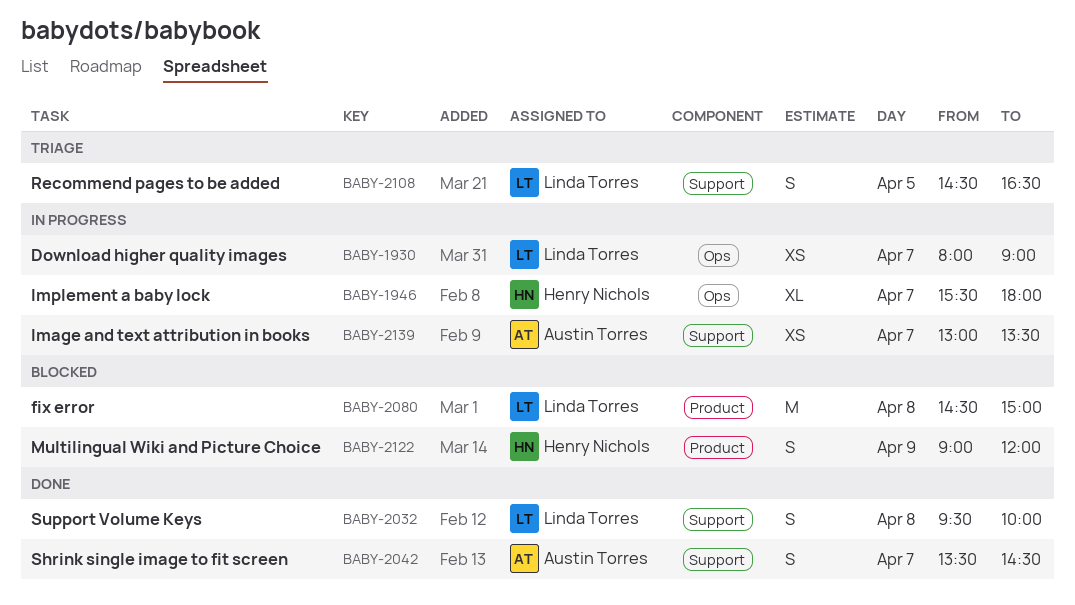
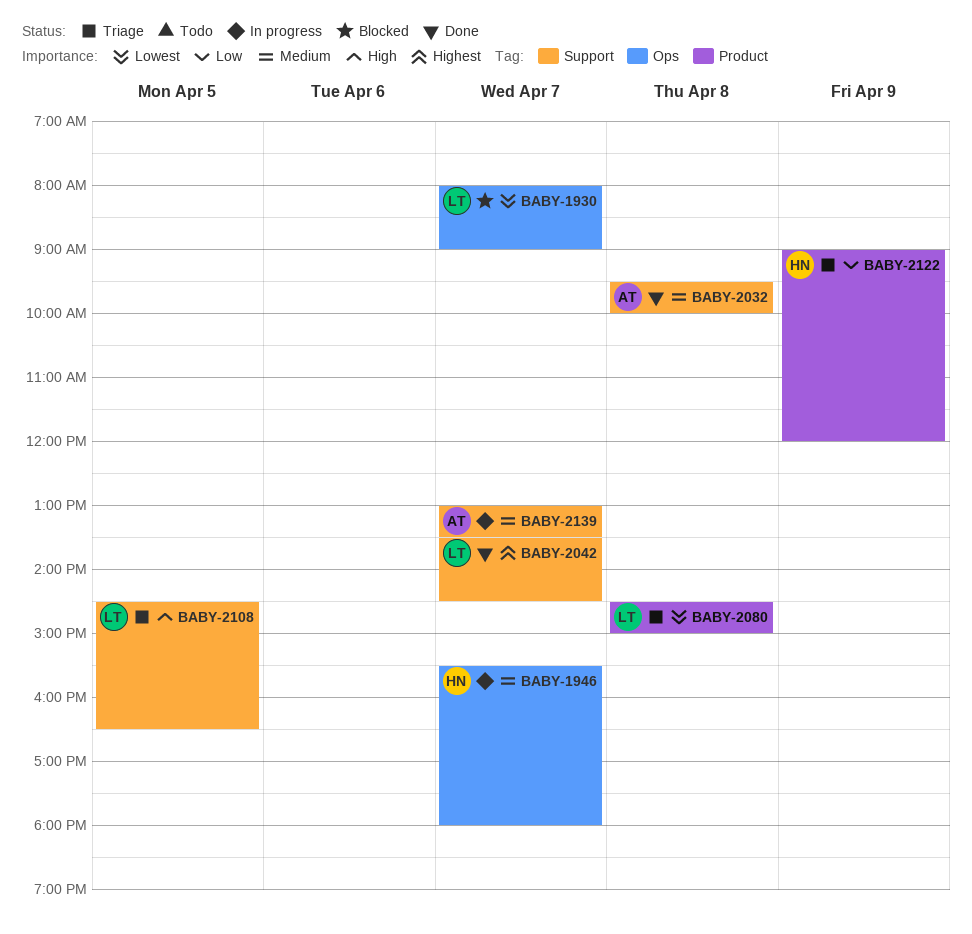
BABY-1930, status: In progress -> Blocked
BABY-2032, owner: Linda Torres -> Austin Torres
BABY-2042, owner: Austin Torres -> Linda Torres
BABY-2080, status: Blocked -> Triage
BABY-2122, status: Blocked -> Triage

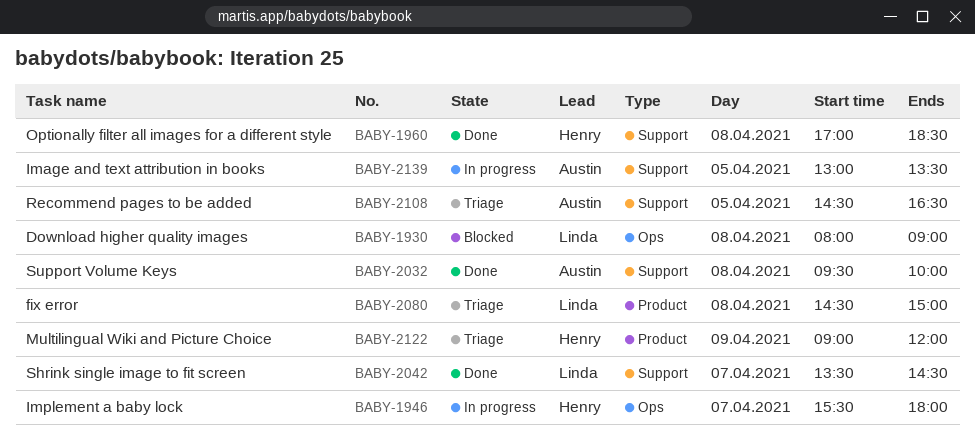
BABY-1930, day: Apr 7 -> Apr 8
BABY-1960: none -> present
BABY-2108, owner: Linda -> Austin
BABY-2139, day: Apr 7 -> Apr 5

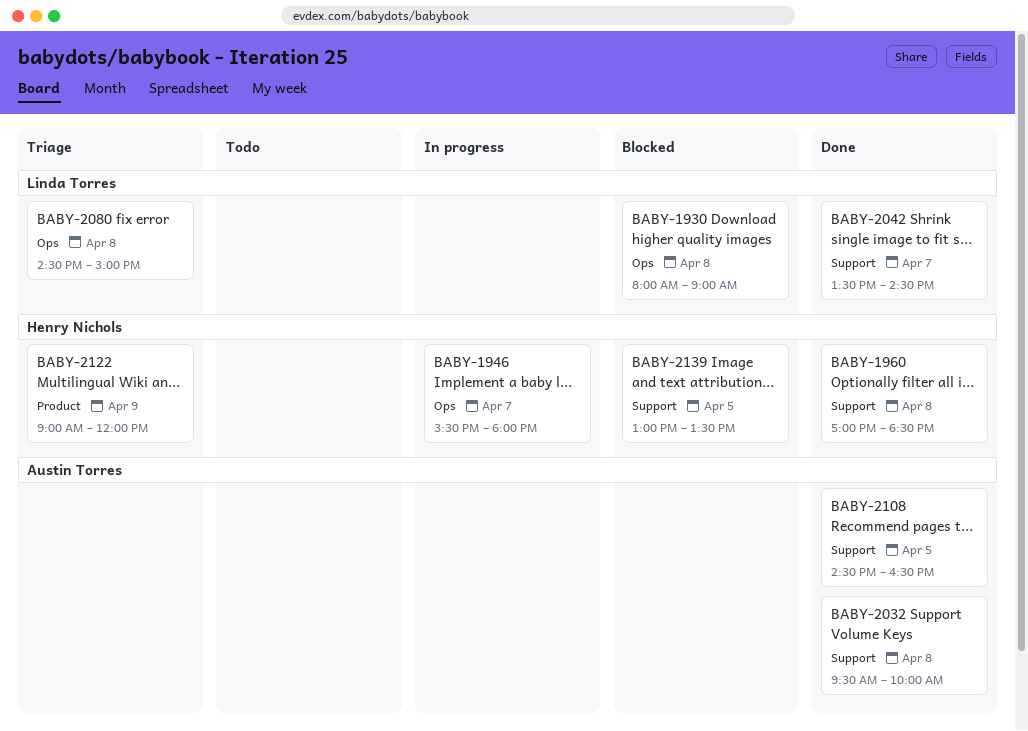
BABY-2080, label: Product -> Ops
BABY-2108, status: Triage -> Done
BABY-2139, status: In progress -> Blocked
BABY-2139, owner: Austin Torres -> Henry Nichols

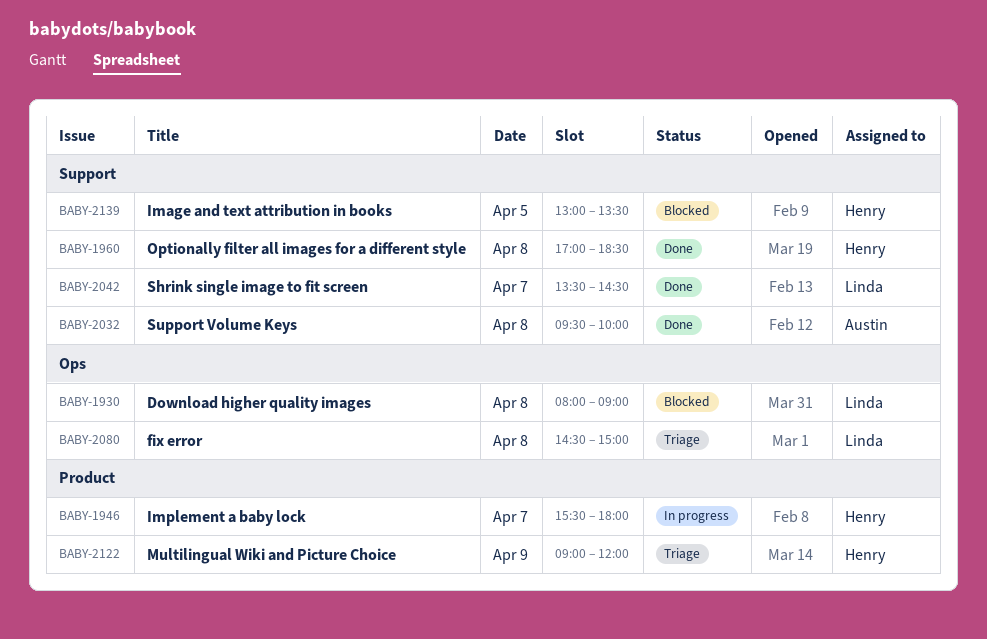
BABY-1946, label: Ops -> Product
BABY-2108: present -> none

